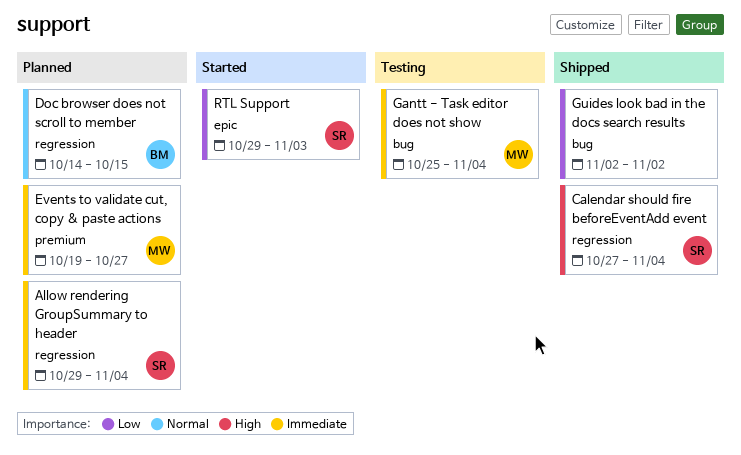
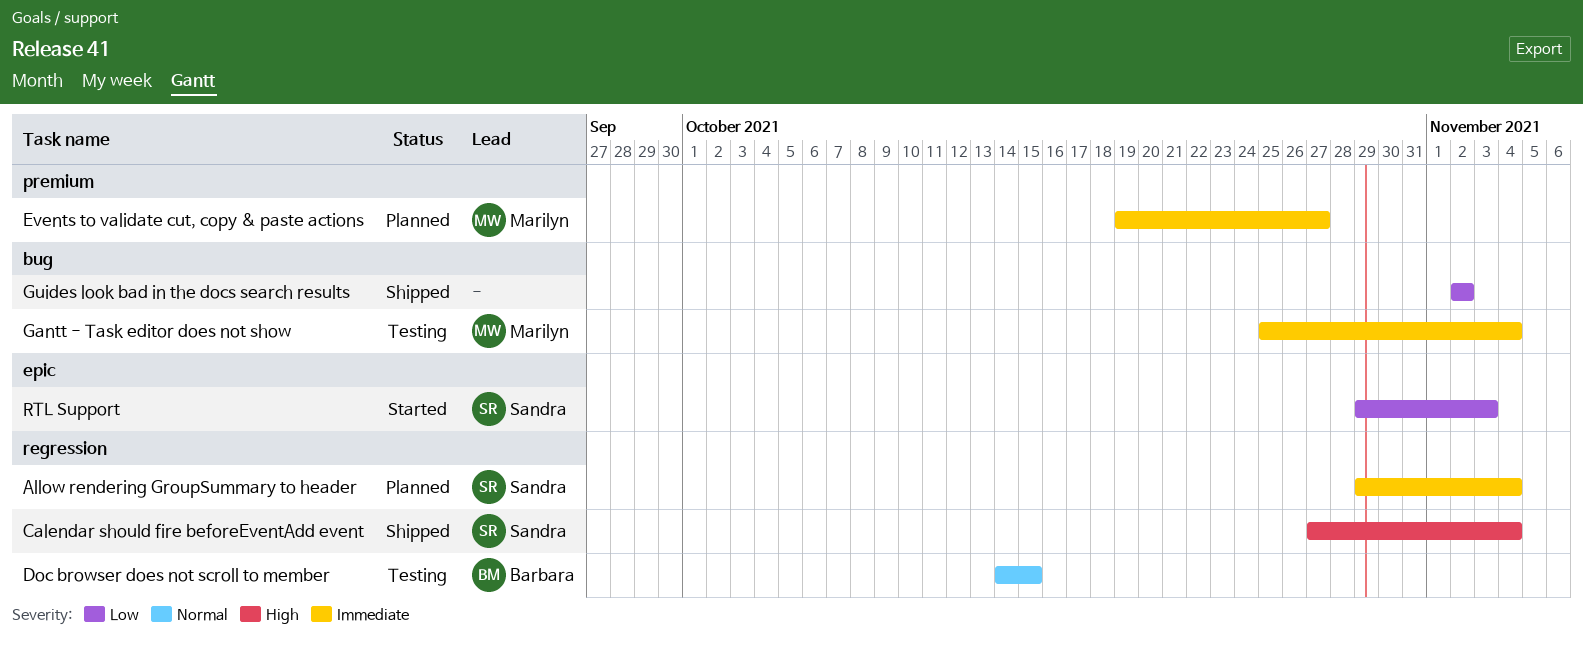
Doc browser does not scroll to member, status: Planned -> Testing

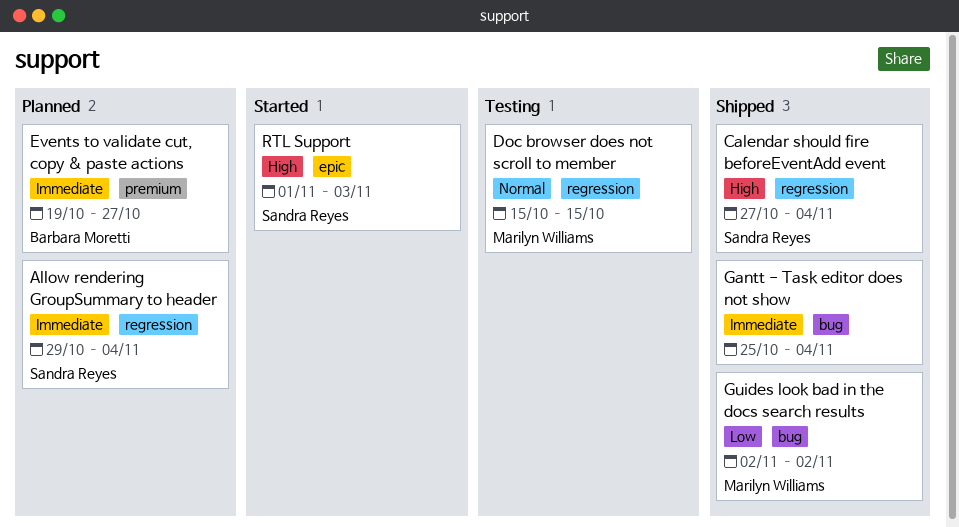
Doc browser does not scroll to member, owner: Barbara Moretti -> Marilyn Williams
Doc browser does not scroll to member, start: Oct 14 -> Oct 15
Events to validate cut, copy & paste actions, owner: Marilyn Williams -> Barbara Moretti
Gantt - Task editor does not show, status: Testing -> Shipped
Gantt - Task editor does not show, owner: Marilyn Williams -> none
Guides look bad in the docs search results, owner: none -> Marilyn Williams
RTL Support, priority: Low -> High
RTL Support, start: Oct 29 -> Nov 1

